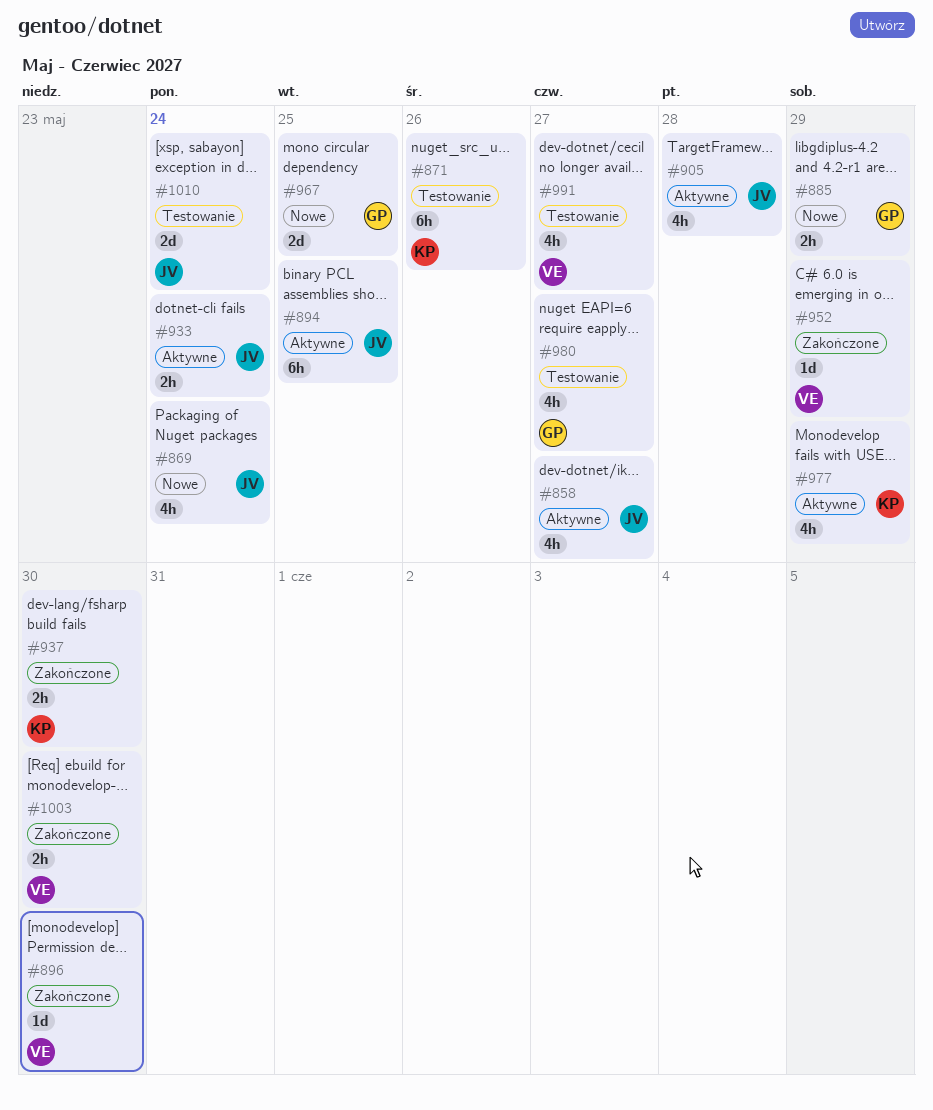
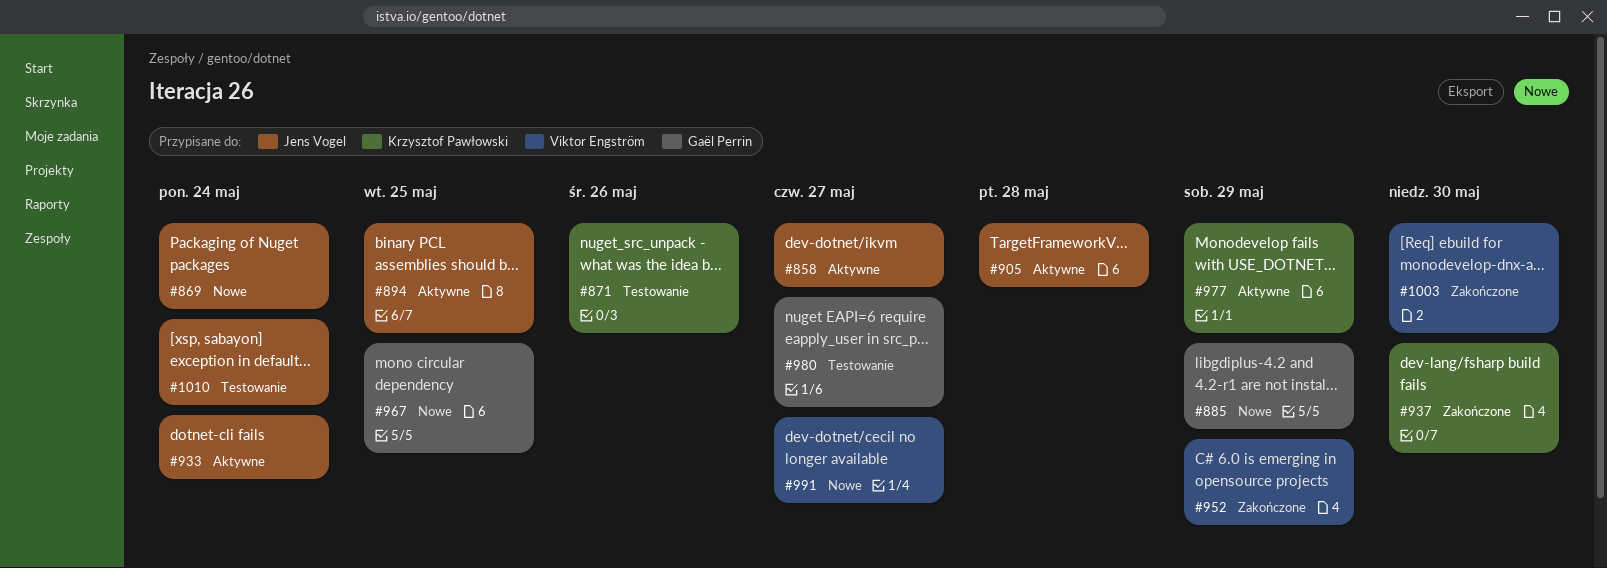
#896: present -> none
#991, status: Testowanie -> Nowe

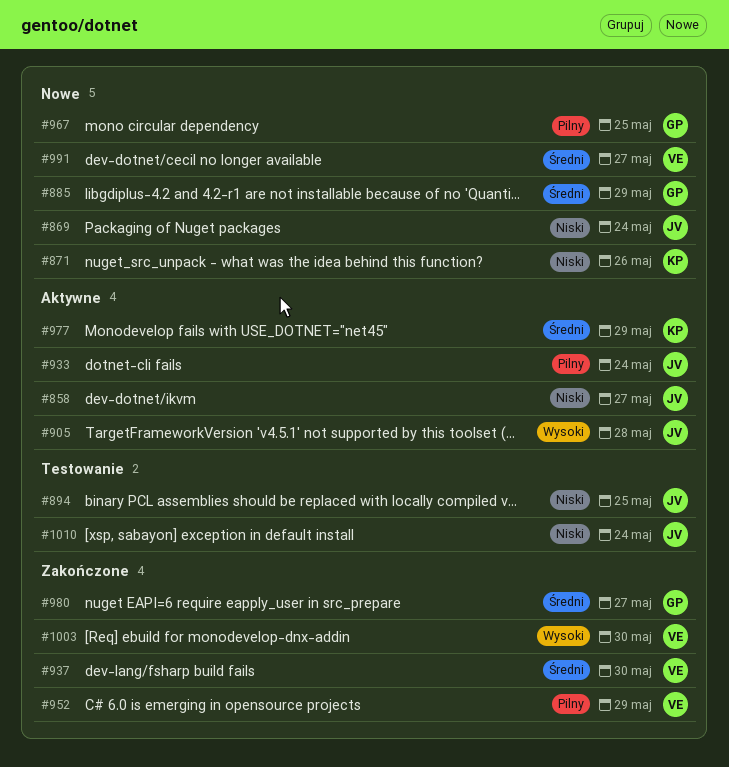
#871, status: Testowanie -> Nowe
#894, status: Aktywne -> Testowanie
#937, owner: Krzysztof Pawłowski -> Viktor Engström
#980, status: Testowanie -> Zakończone

